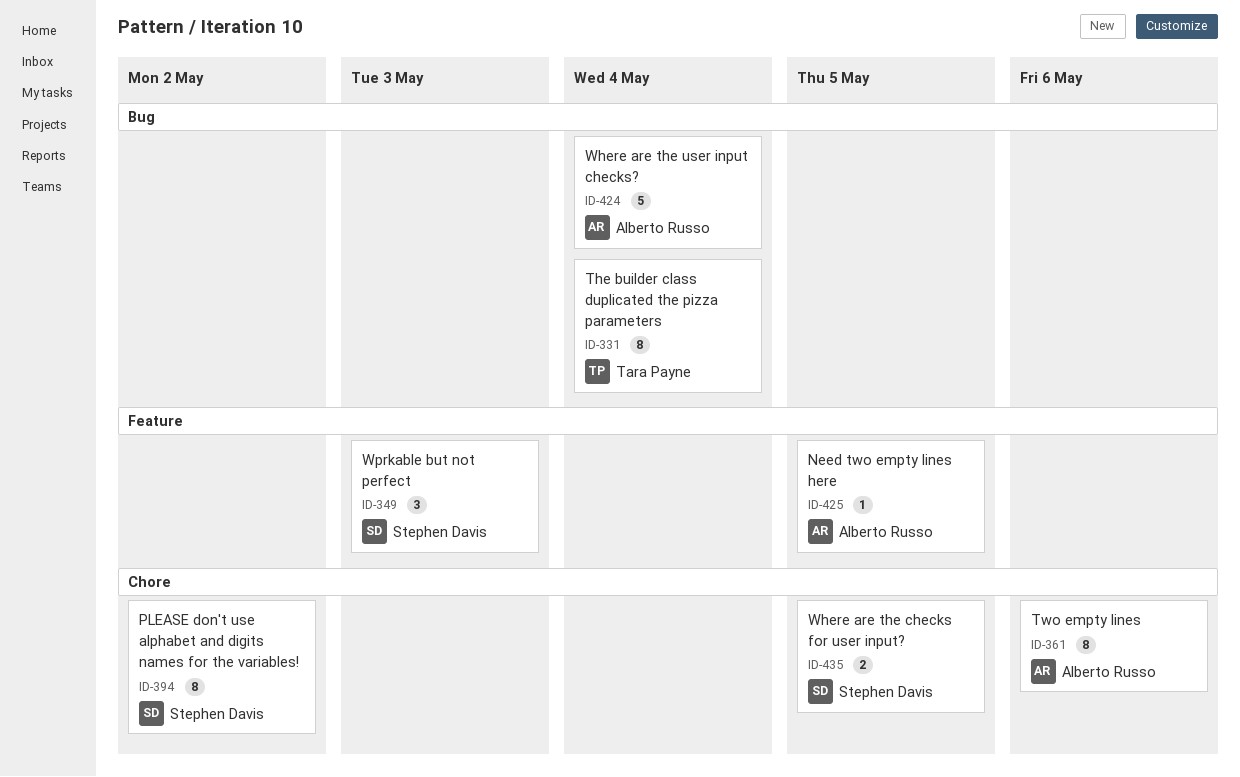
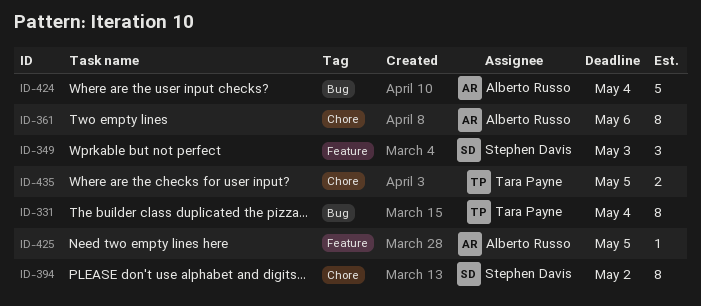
ID-435, owner: Stephen Davis -> Tara Payne

